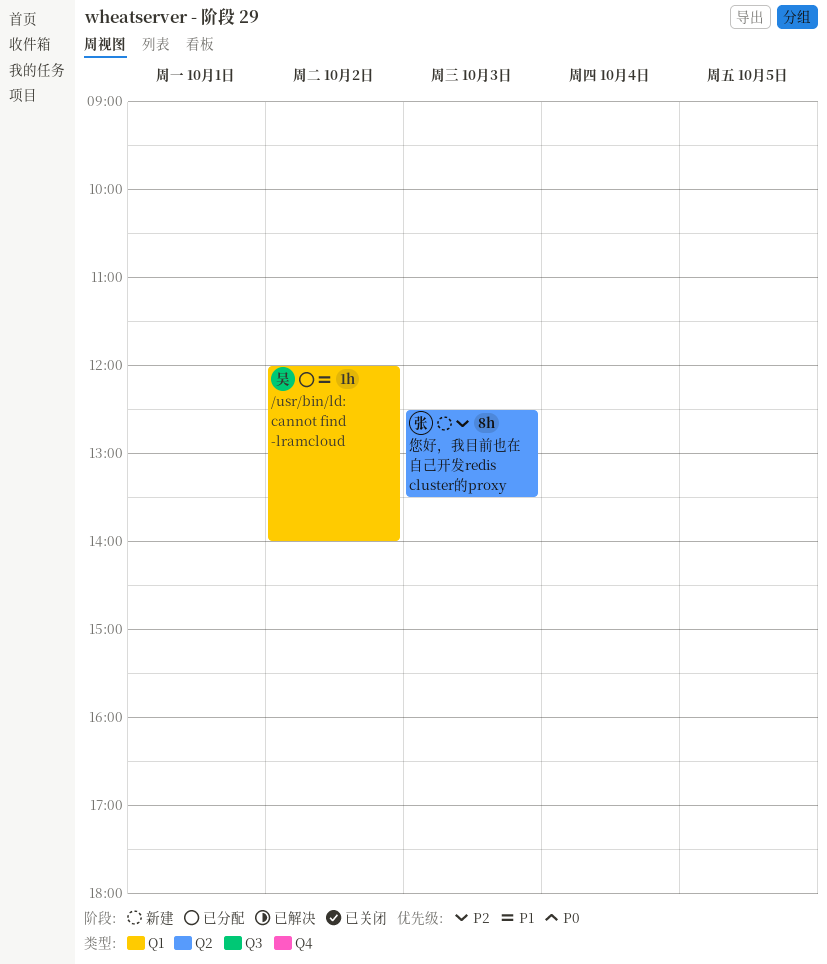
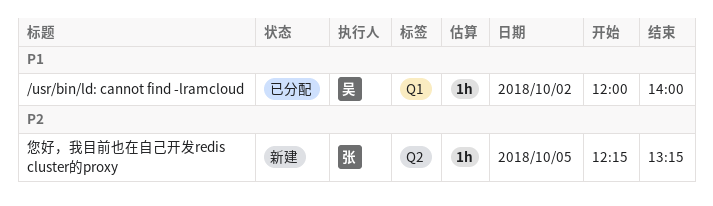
您好，我目前也在自己开发redis cluster的proxy, estimate: 8h -> 1h
您好，我目前也在自己开发redis cluster的proxy, day: Oct 3 -> Oct 5
您好，我目前也在自己开发redis cluster的proxy, begins: 12:30 -> 12:15
您好，我目前也在自己开发redis cluster的proxy, ends: 13:30 -> 13:15

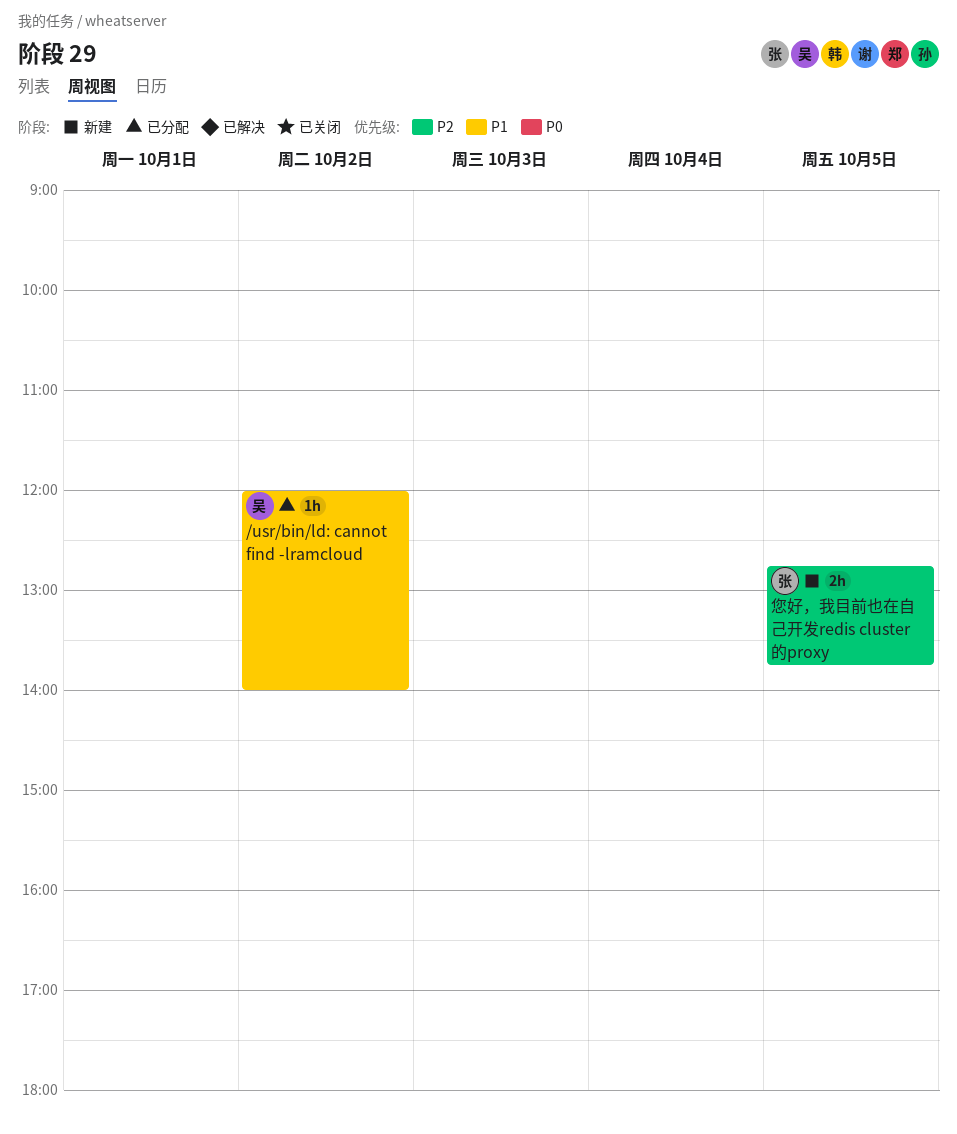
您好，我目前也在自己开发redis cluster的proxy, estimate: 1h -> 2h
您好，我目前也在自己开发redis cluster的proxy, begins: 12:15 -> 12:45
您好，我目前也在自己开发redis cluster的proxy, ends: 13:15 -> 13:45

